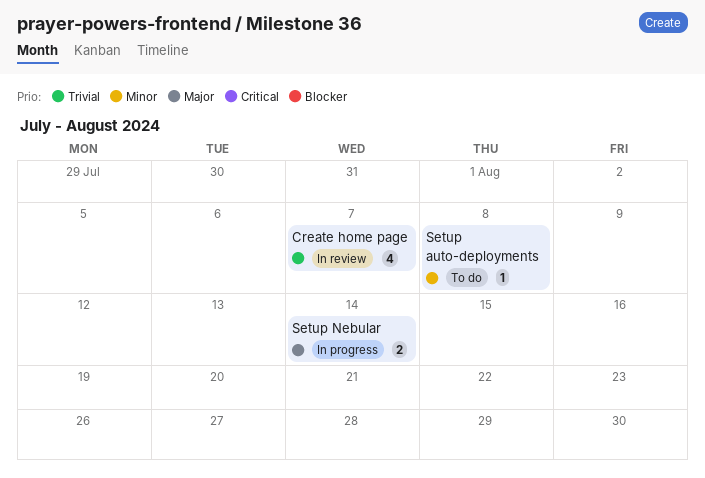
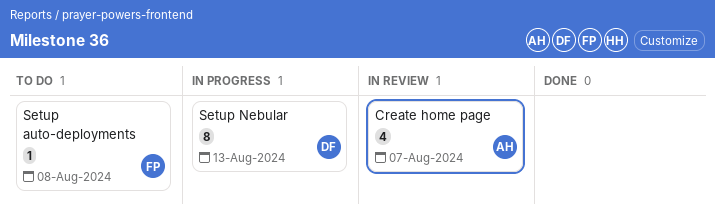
Setup Nebular, estimate: 2 -> 8
Setup Nebular, due: Aug 14 -> Aug 13

